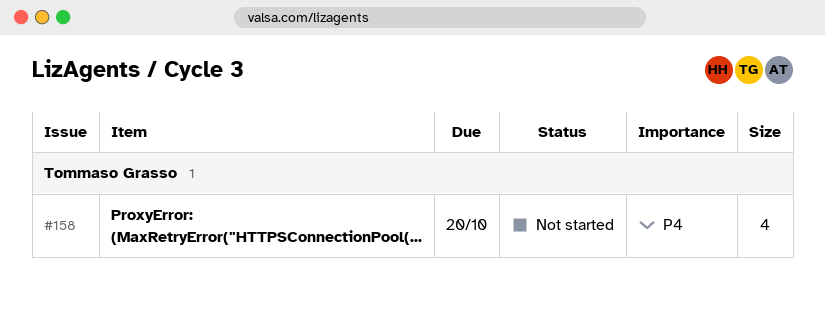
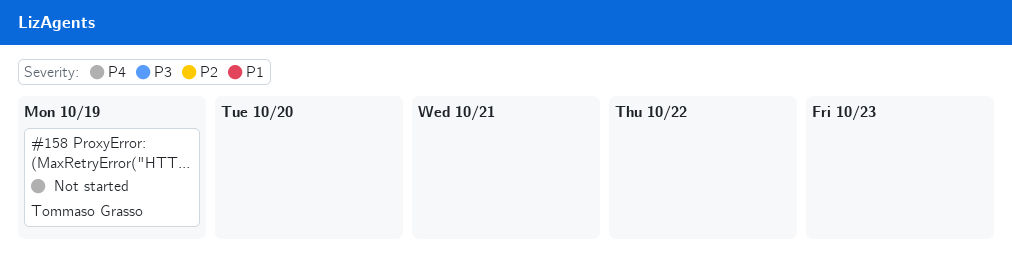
#158, due: Oct 20 -> Oct 19

